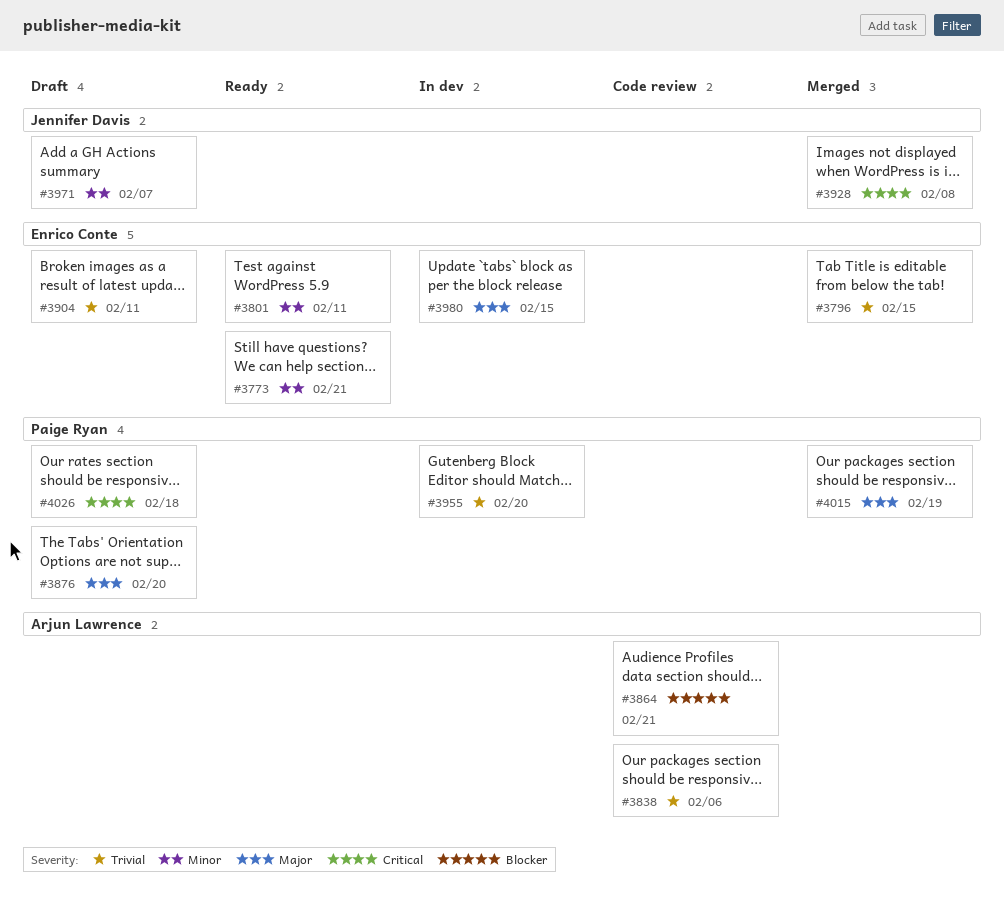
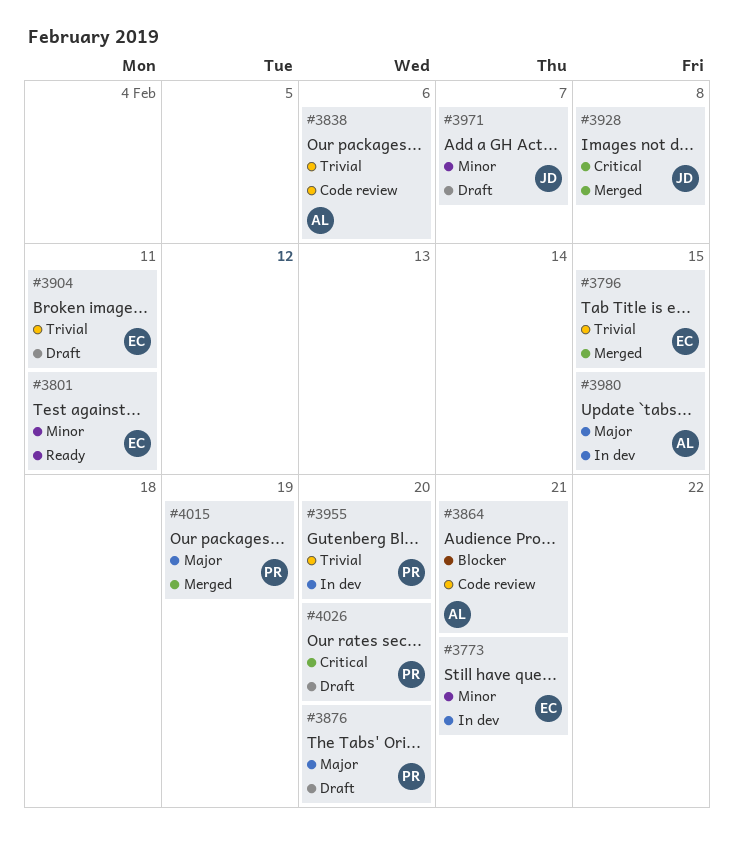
#3773, status: Ready -> In dev
#3980, owner: Enrico Conte -> Arjun Lawrence
#4026, due: Feb 18 -> Feb 20

